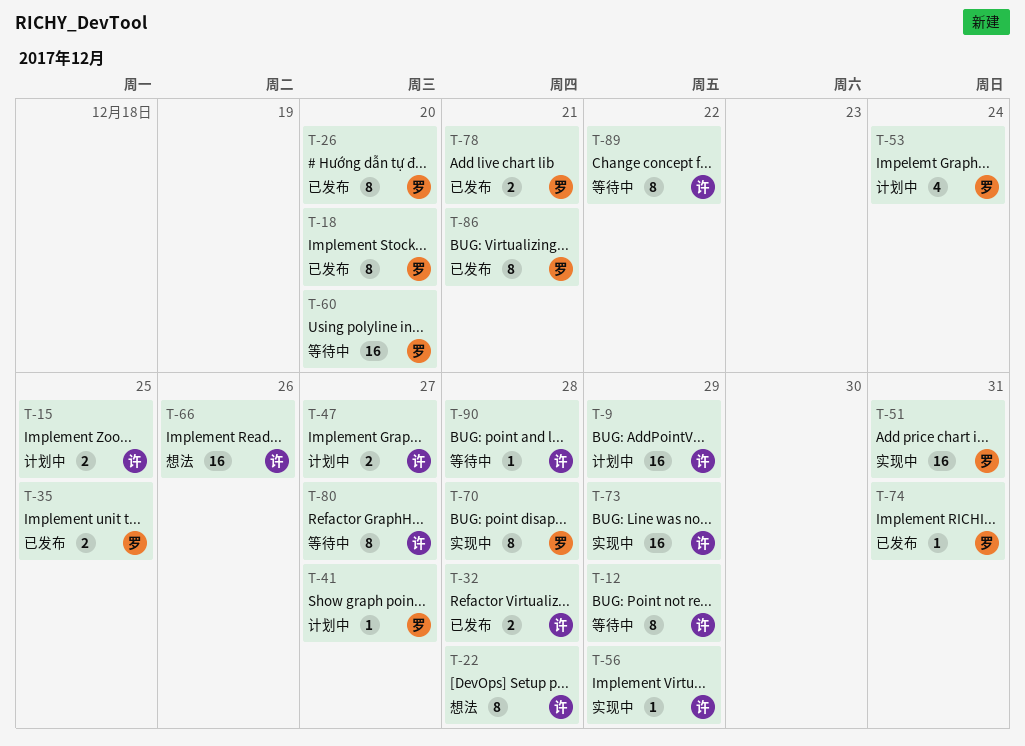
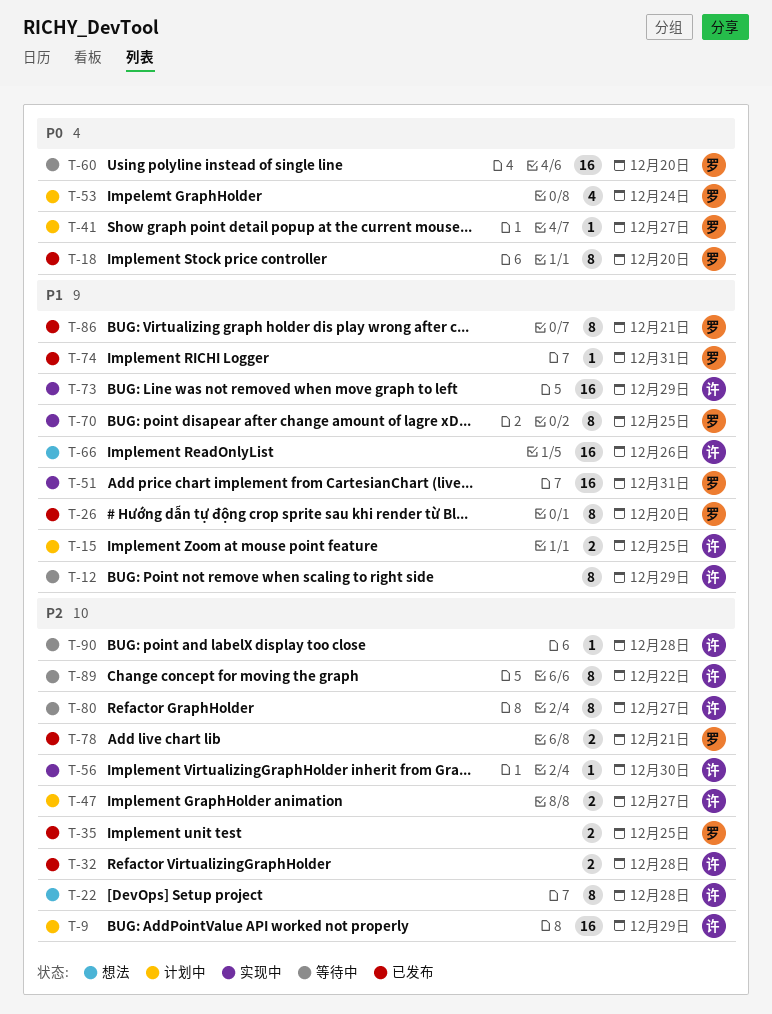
T-56, due: Dec 29 -> Dec 30
T-70, due: Dec 28 -> Dec 25

